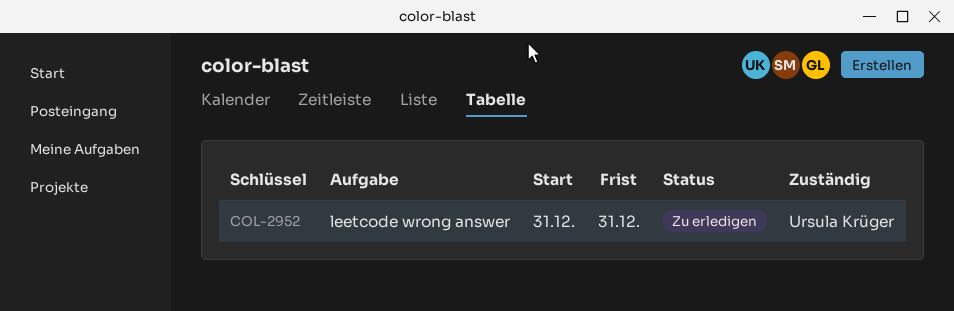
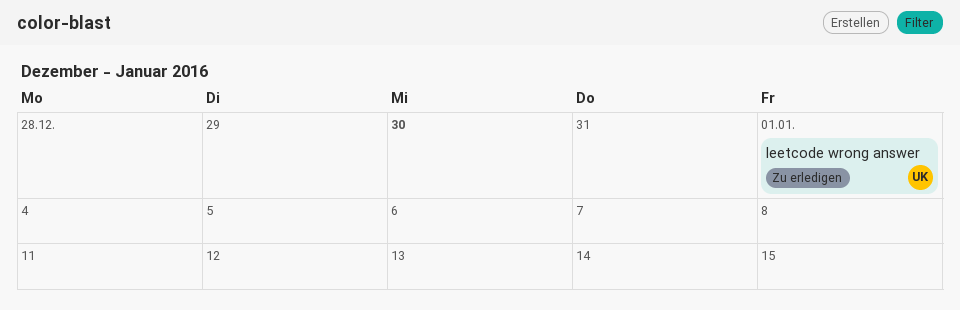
leetcode wrong answer, due: Dec 31 -> Jan 1

